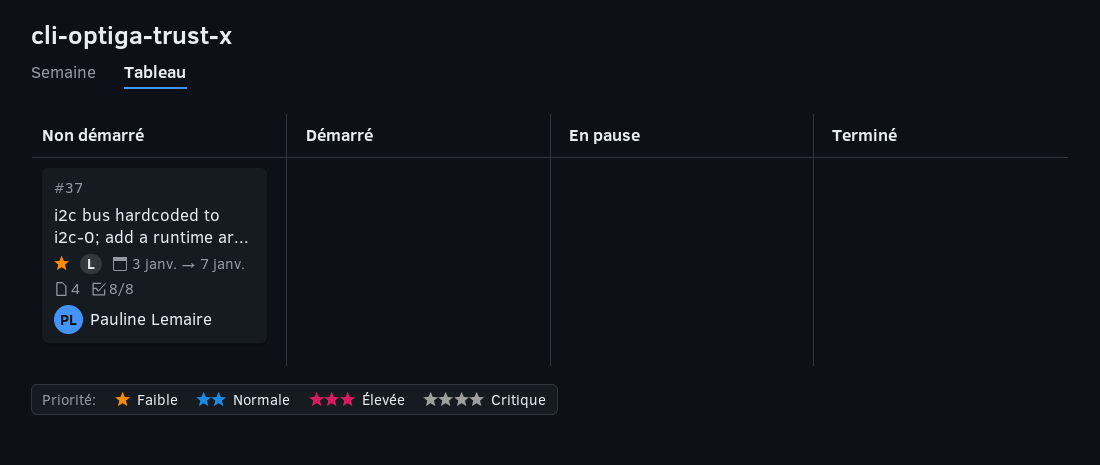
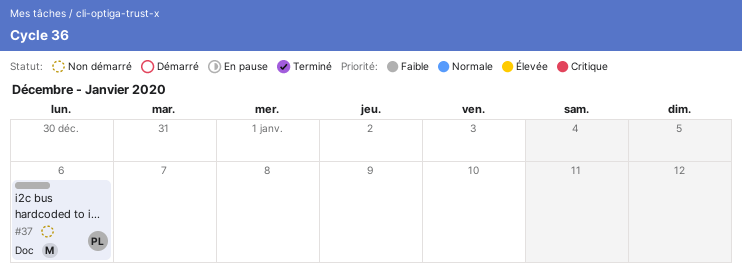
#37, estimate: L -> M
#37, due: Jan 7 -> Jan 6

